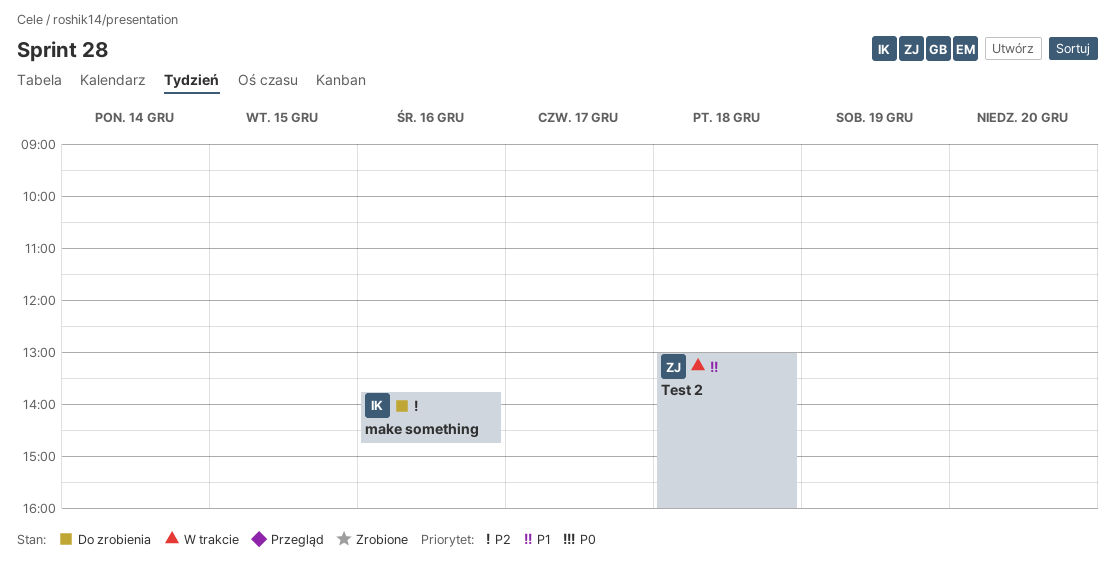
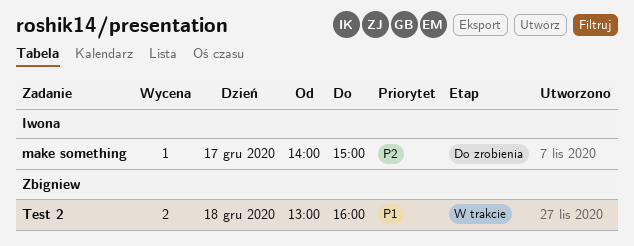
make something, day: Dec 16 -> Dec 17
make something, begins: 13:45 -> 14:00
make something, ends: 14:45 -> 15:00

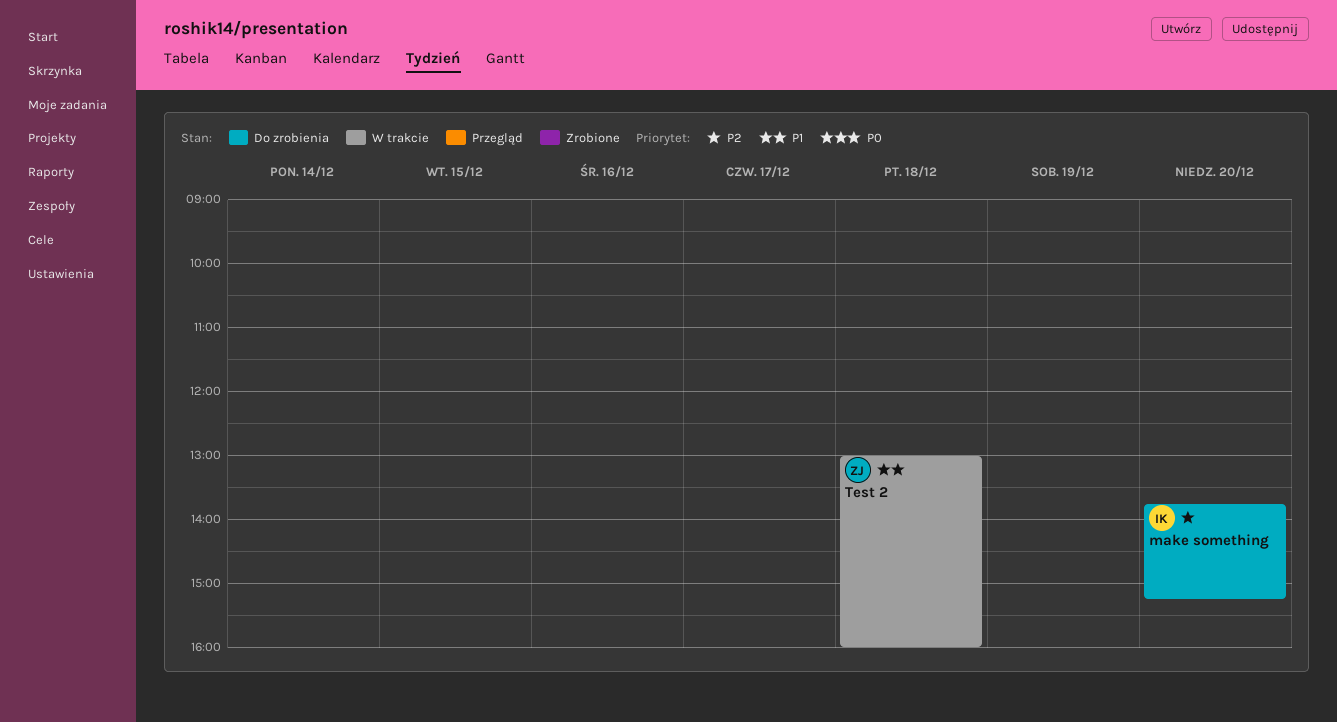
make something, day: Dec 17 -> Dec 20
make something, begins: 14:00 -> 13:45
make something, ends: 15:00 -> 15:15

